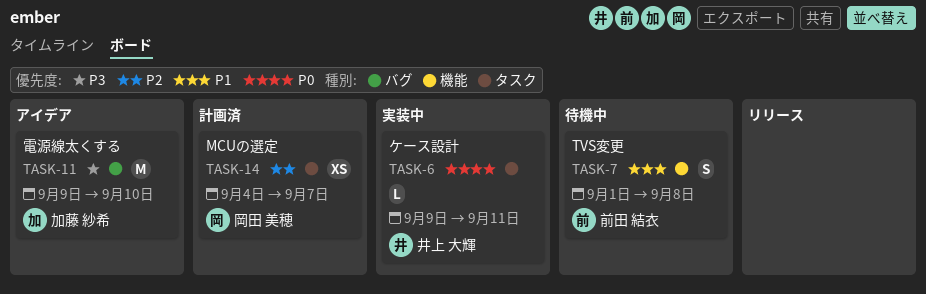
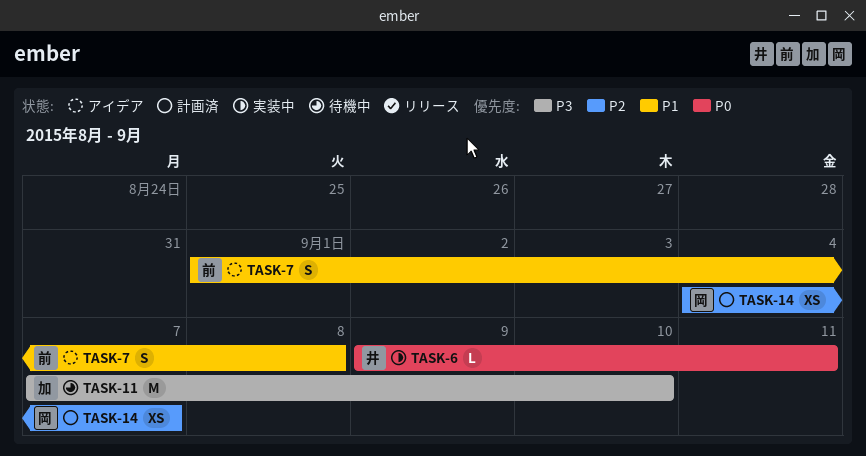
TASK-7, status: 待機中 -> アイデア
TASK-11, status: アイデア -> 待機中
TASK-11, start: Sep 9 -> Sep 7

